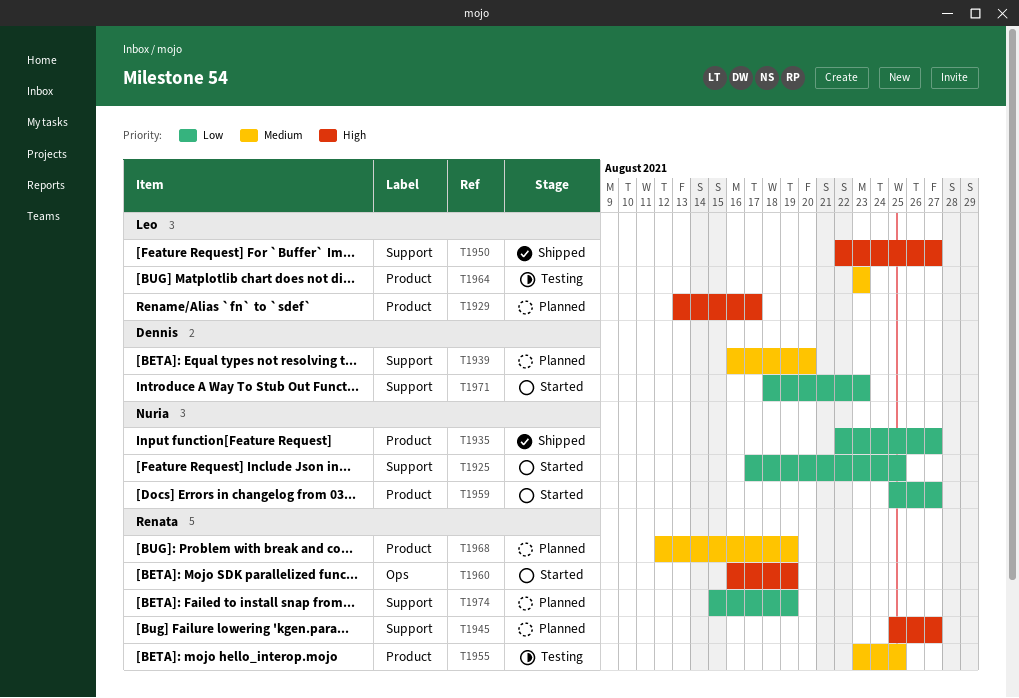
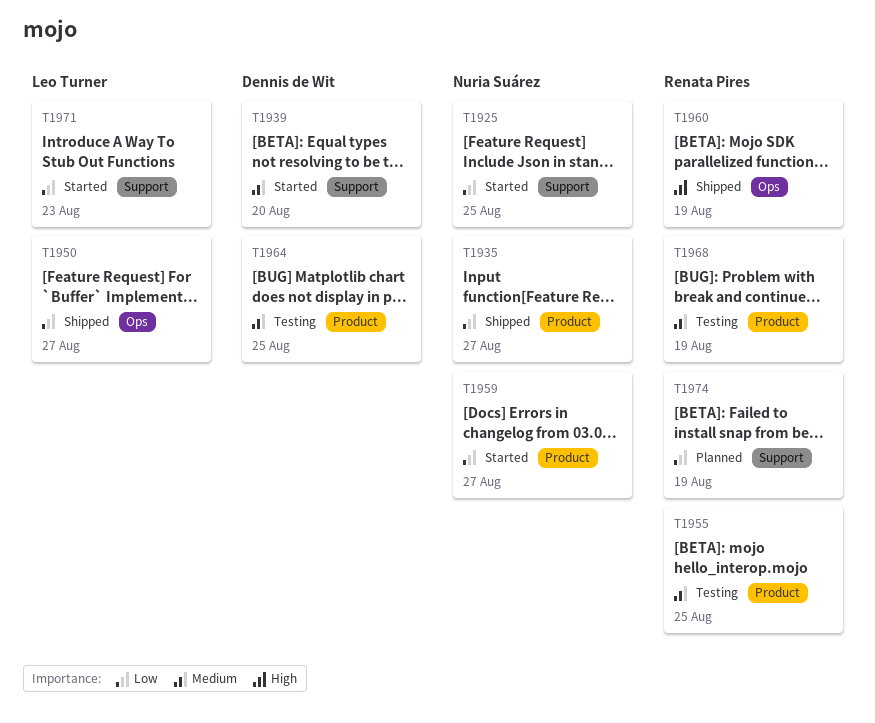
T1929: present -> none
T1939, status: Planned -> Started
T1945: present -> none
T1950, priority: High -> Low
T1950, label: Support -> Ops
T1960, status: Started -> Shipped
T1964, owner: Leo Turner -> Dennis de Wit
T1964, due: Aug 23 -> Aug 25
T1968, status: Planned -> Testing
T1971, owner: Dennis de Wit -> Leo Turner

